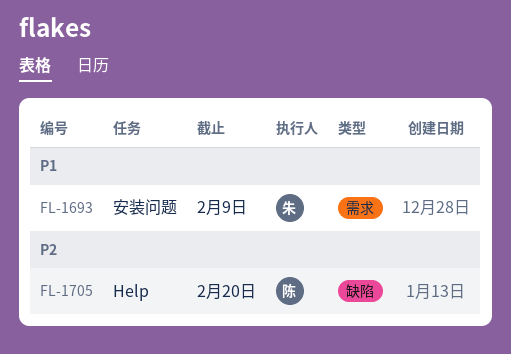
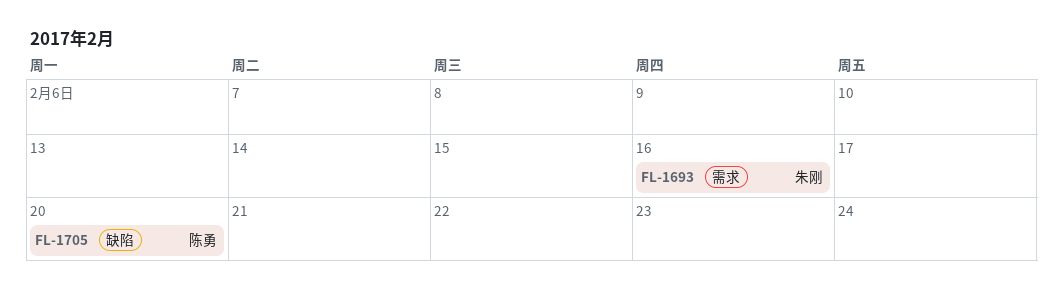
FL-1693, due: Feb 9 -> Feb 16

